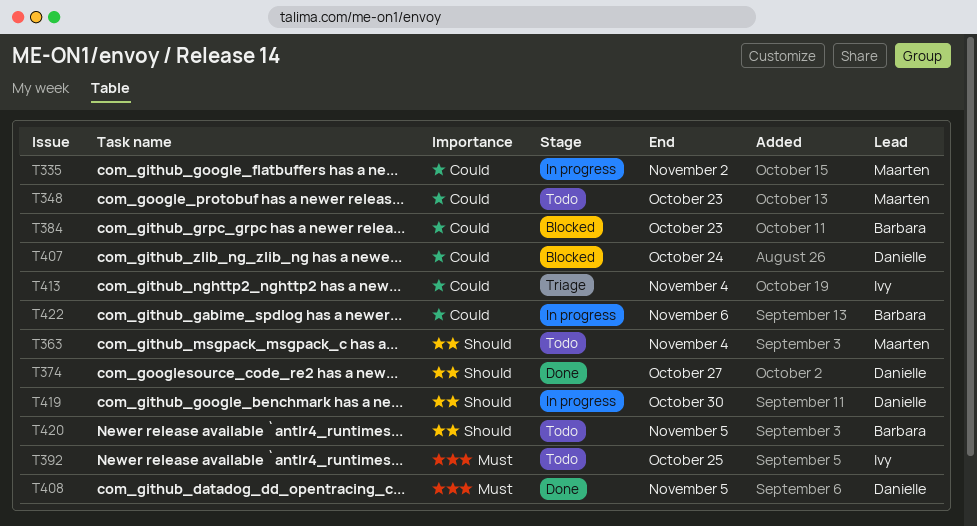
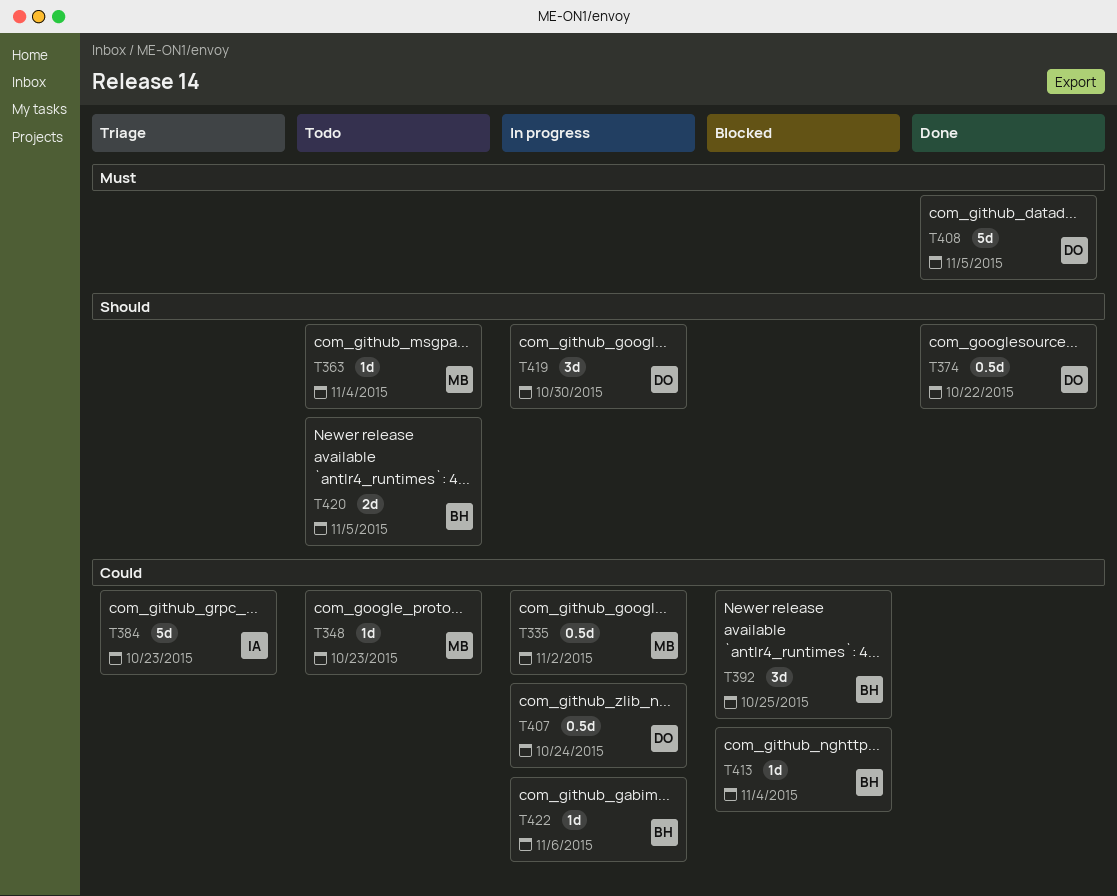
T374, due: Oct 27 -> Oct 22
T384, status: Blocked -> Triage
T384, owner: Barbara -> Ivy
T392, status: Todo -> Blocked
T392, owner: Ivy -> Barbara
T392, priority: Must -> Could
T407, status: Blocked -> In progress
T413, status: Triage -> Blocked
T413, owner: Ivy -> Barbara

